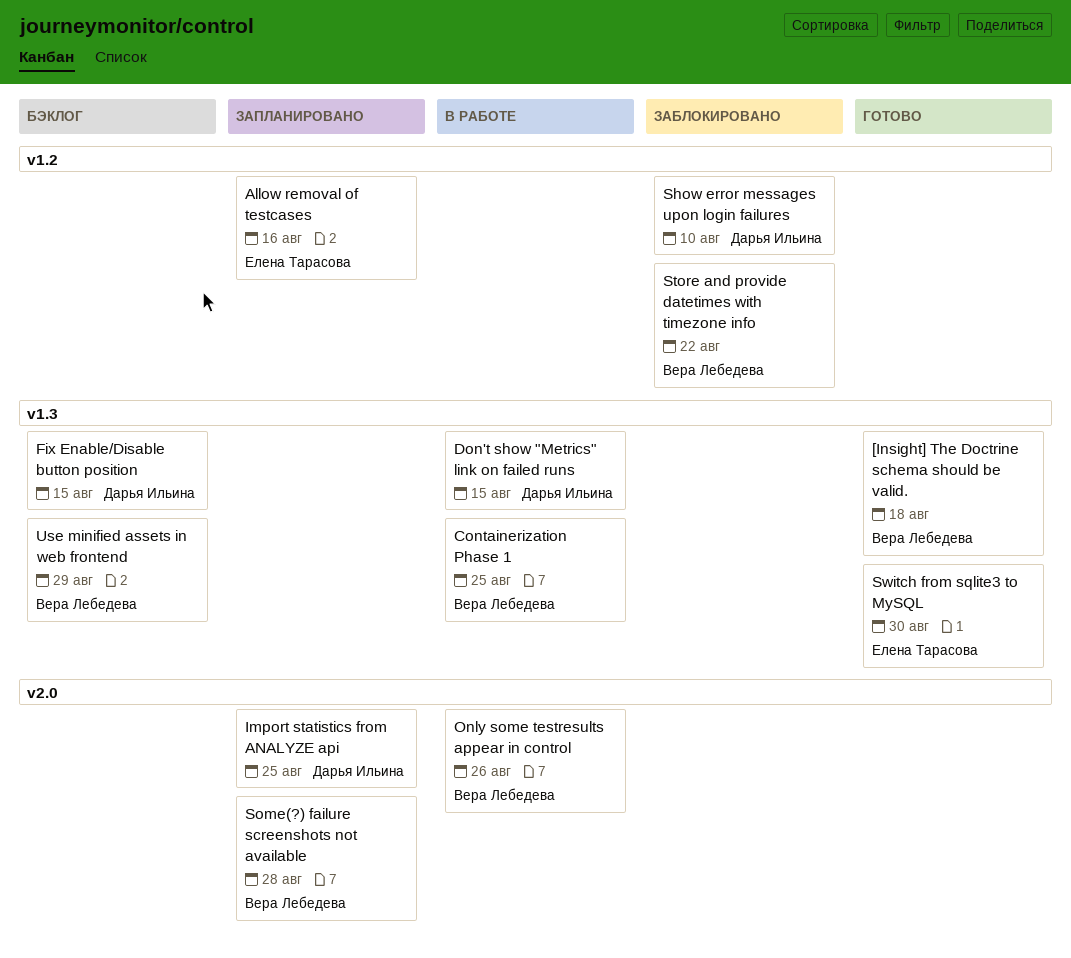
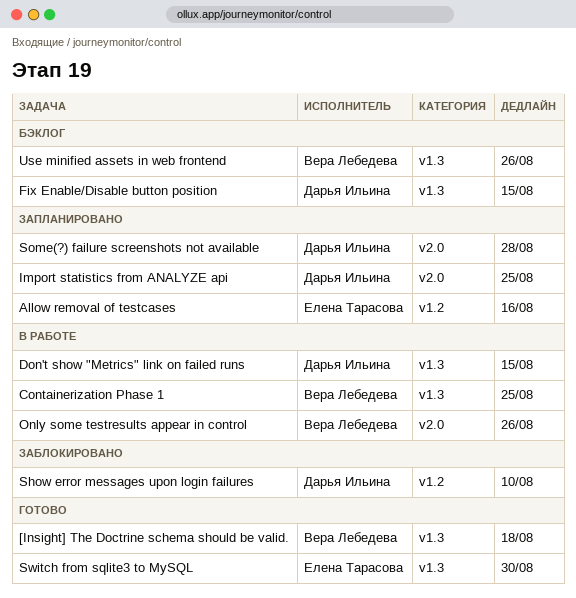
Some(?) failure screenshots not available, owner: Вера Лебедева -> Дарья Ильина
Store and provide datetimes with timezone info: present -> none
Use minified assets in web frontend, due: Aug 29 -> Aug 26

